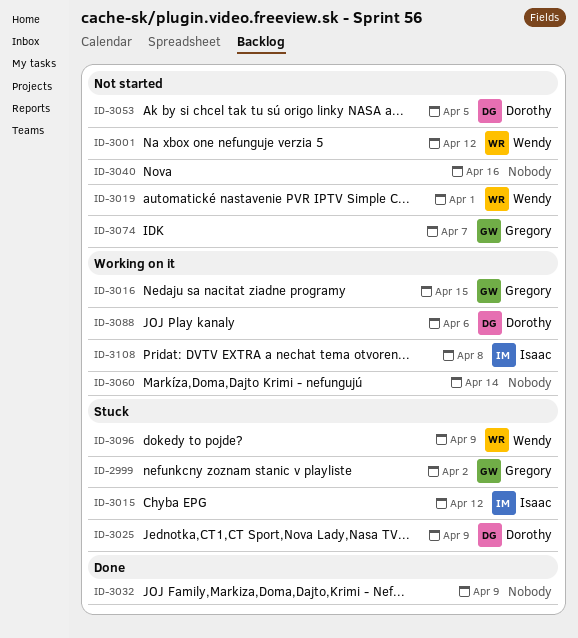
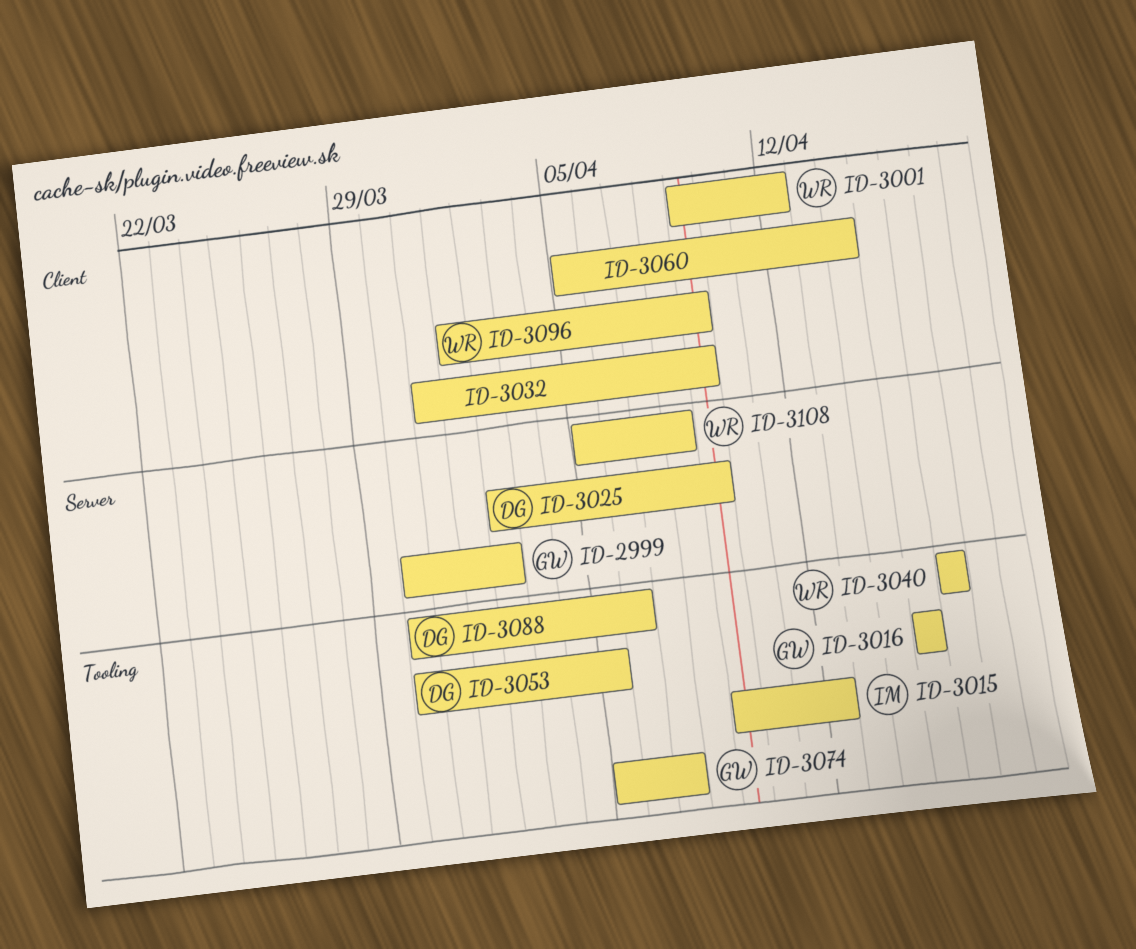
ID-3019: present -> none
ID-3040, owner: none -> Wendy
ID-3108, owner: Isaac -> Wendy

